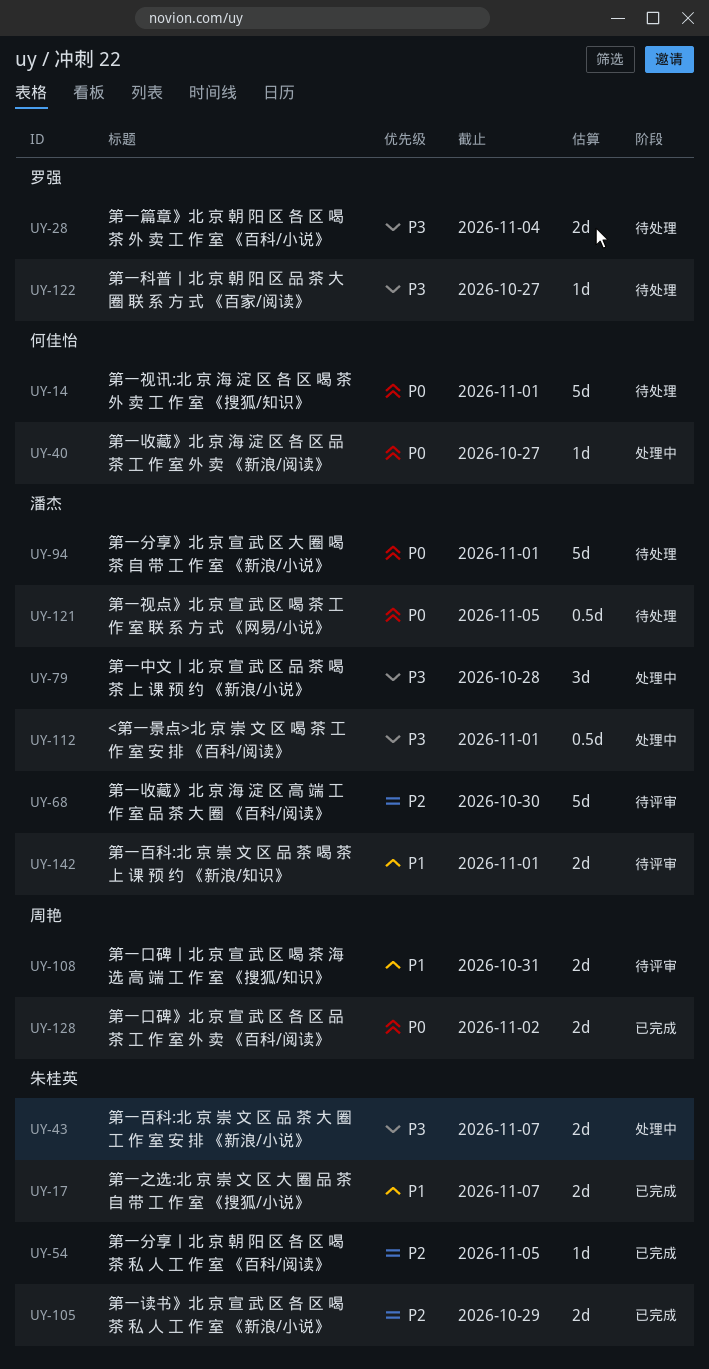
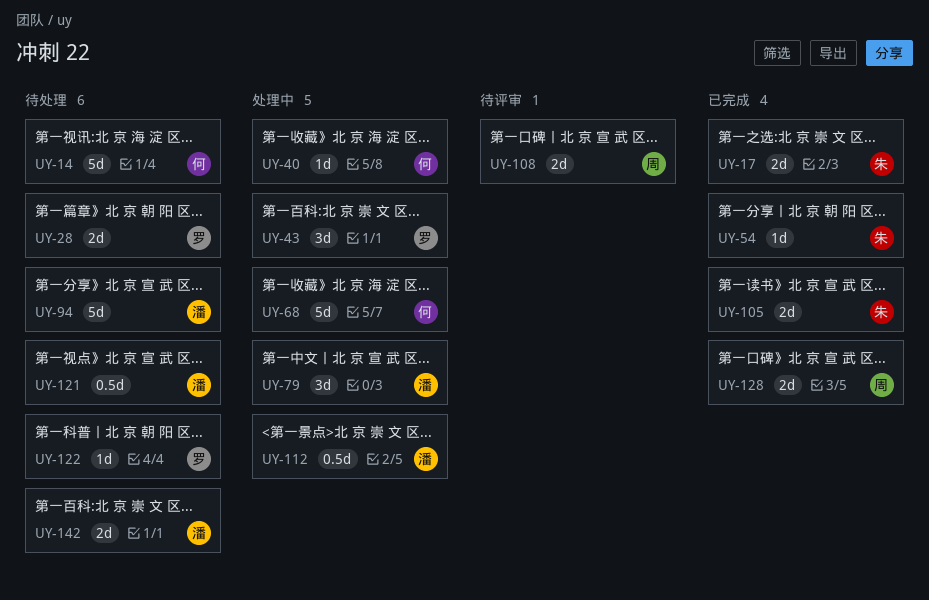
UY-43, owner: 朱桂英 -> 罗强
UY-43, estimate: 2d -> 3d
UY-68, status: 待评审 -> 处理中
UY-68, owner: 潘杰 -> 何佳怡
UY-142, status: 待评审 -> 待处理

